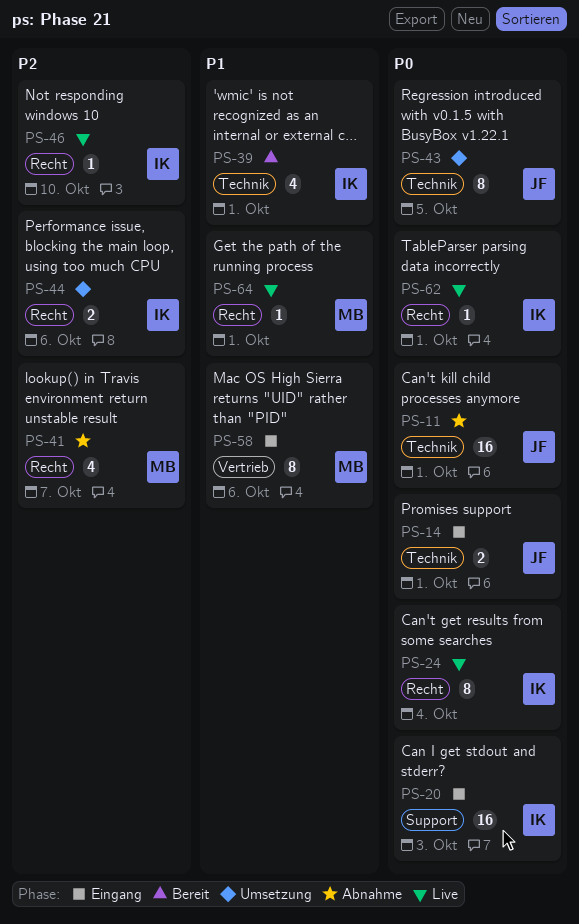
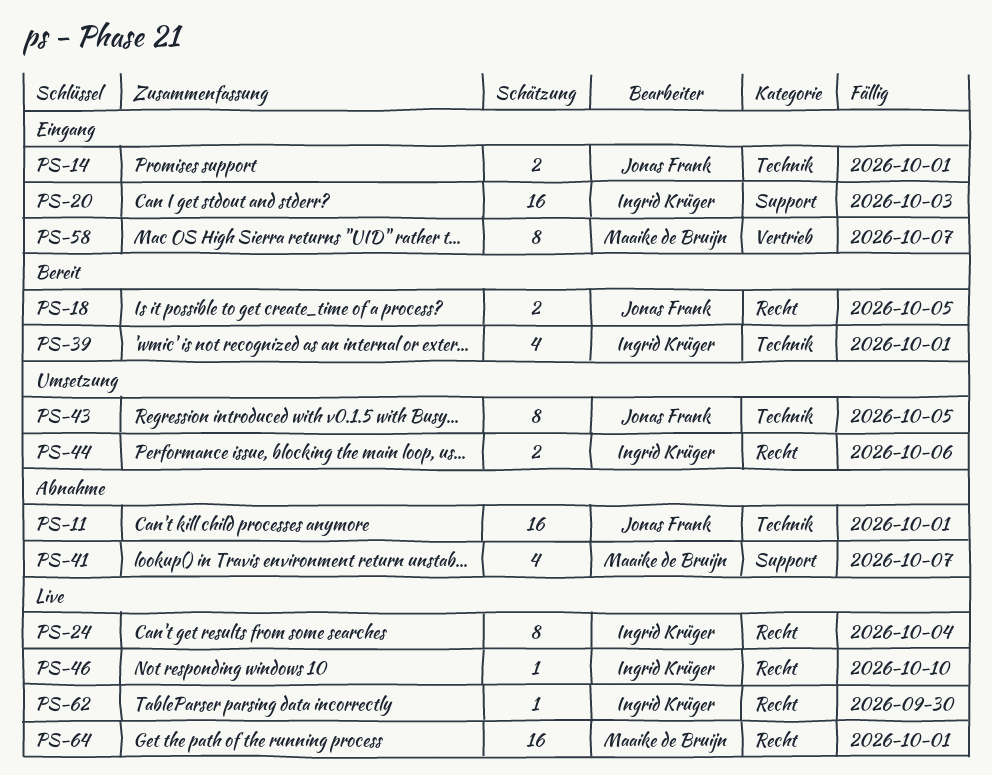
PS-18: none -> present
PS-41, label: Recht -> Support
PS-58, due: Oct 6 -> Oct 7
PS-62, due: Oct 1 -> Sep 30
PS-64, estimate: 1 -> 16

